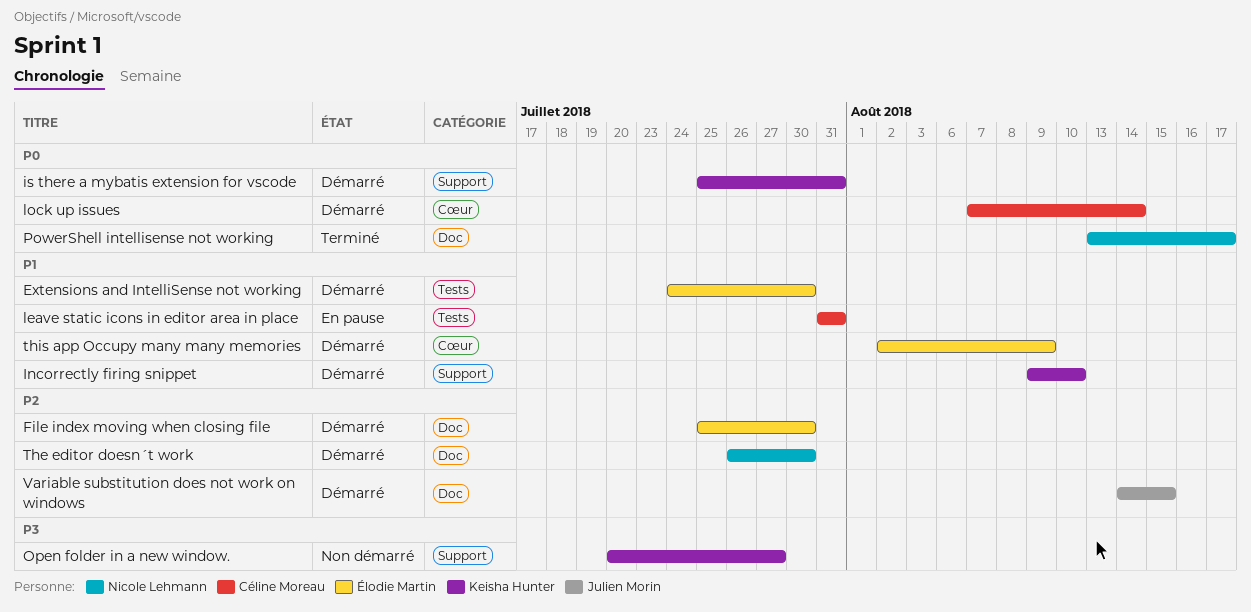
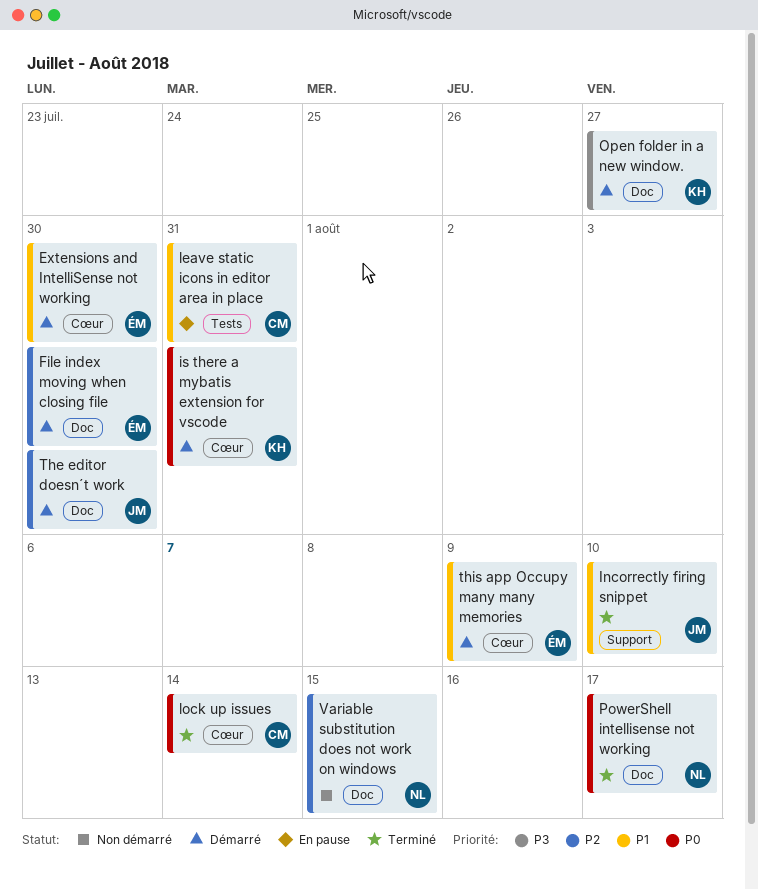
Extensions and IntelliSense not working, label: Tests -> Cœur
Incorrectly firing snippet, status: Démarré -> Terminé
Incorrectly firing snippet, owner: Keisha Hunter -> Julien Morin
is there a mybatis extension for vscode, label: Support -> Cœur
lock up issues, status: Démarré -> Terminé
Open folder in a new window., status: Non démarré -> Démarré
Open folder in a new window., label: Support -> Doc
The editor doesn´t work, owner: Nicole Lehmann -> Julien Morin
Variable substitution does not work on windows, status: Démarré -> Non démarré
Variable substitution does not work on windows, owner: Julien Morin -> Nicole Lehmann

